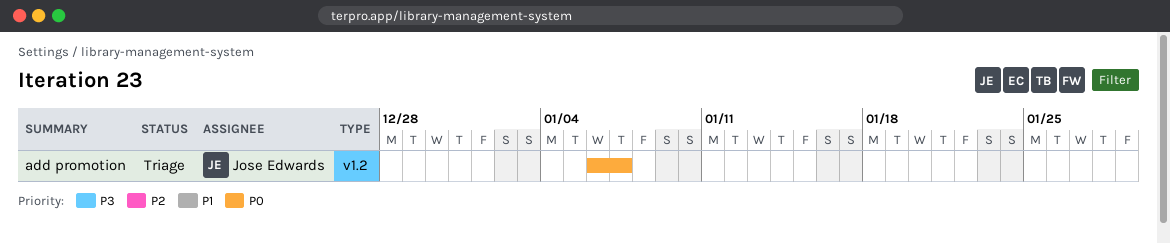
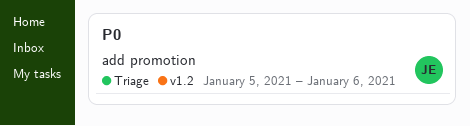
add promotion, start: Jan 6 -> Jan 5
add promotion, due: Jan 7 -> Jan 6

